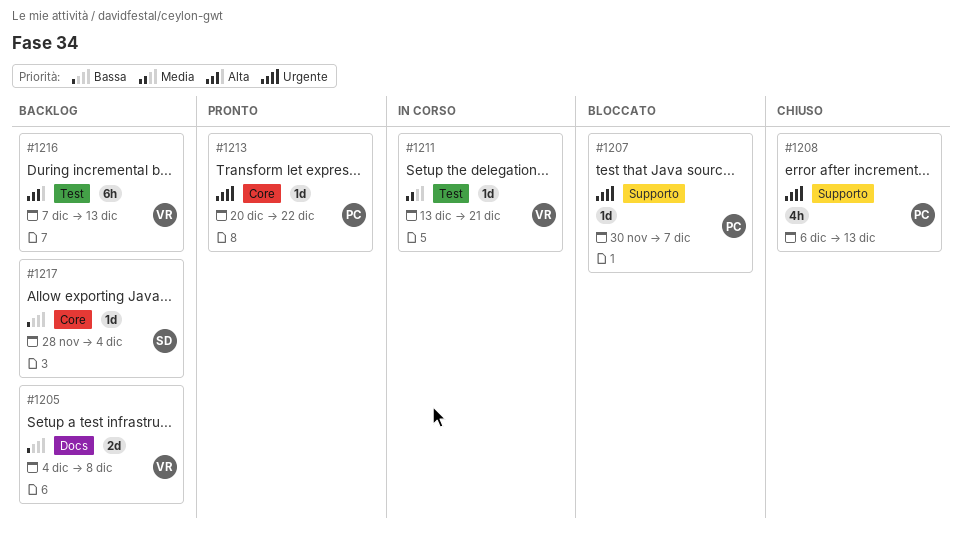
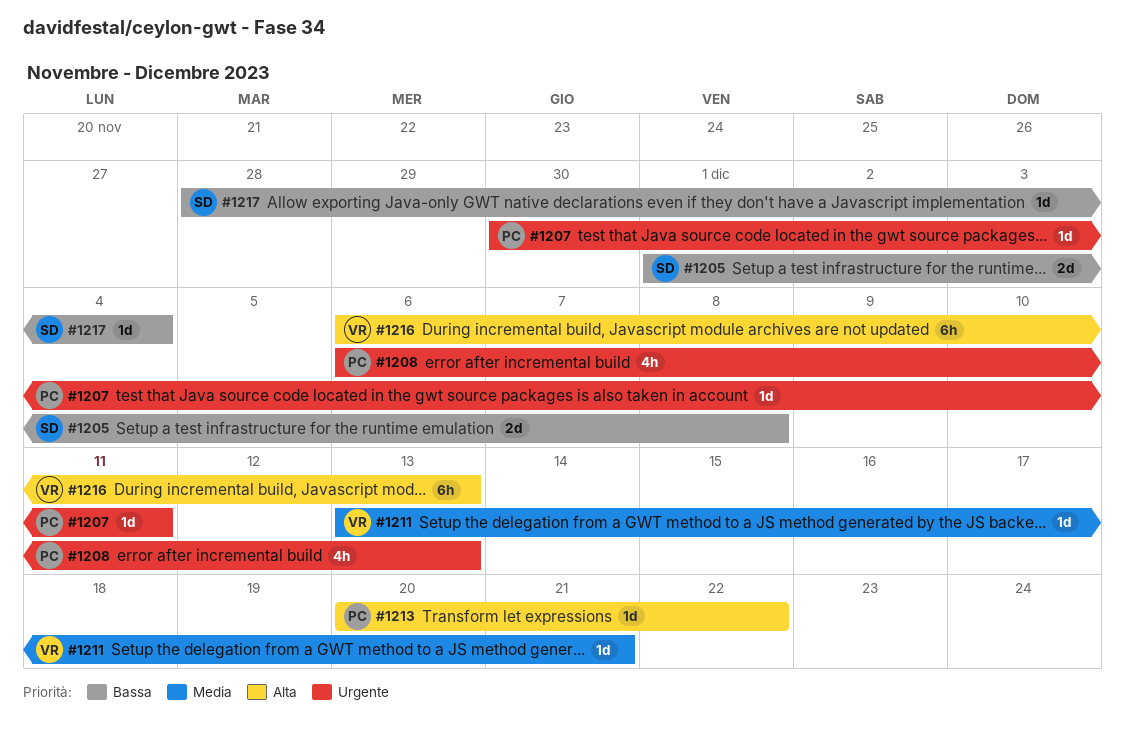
#1205, owner: VR -> SD
#1205, start: Dec 4 -> Dec 1
#1207, due: Dec 7 -> Dec 11
#1213, priority: Urgente -> Alta
#1216, start: Dec 7 -> Dec 6

